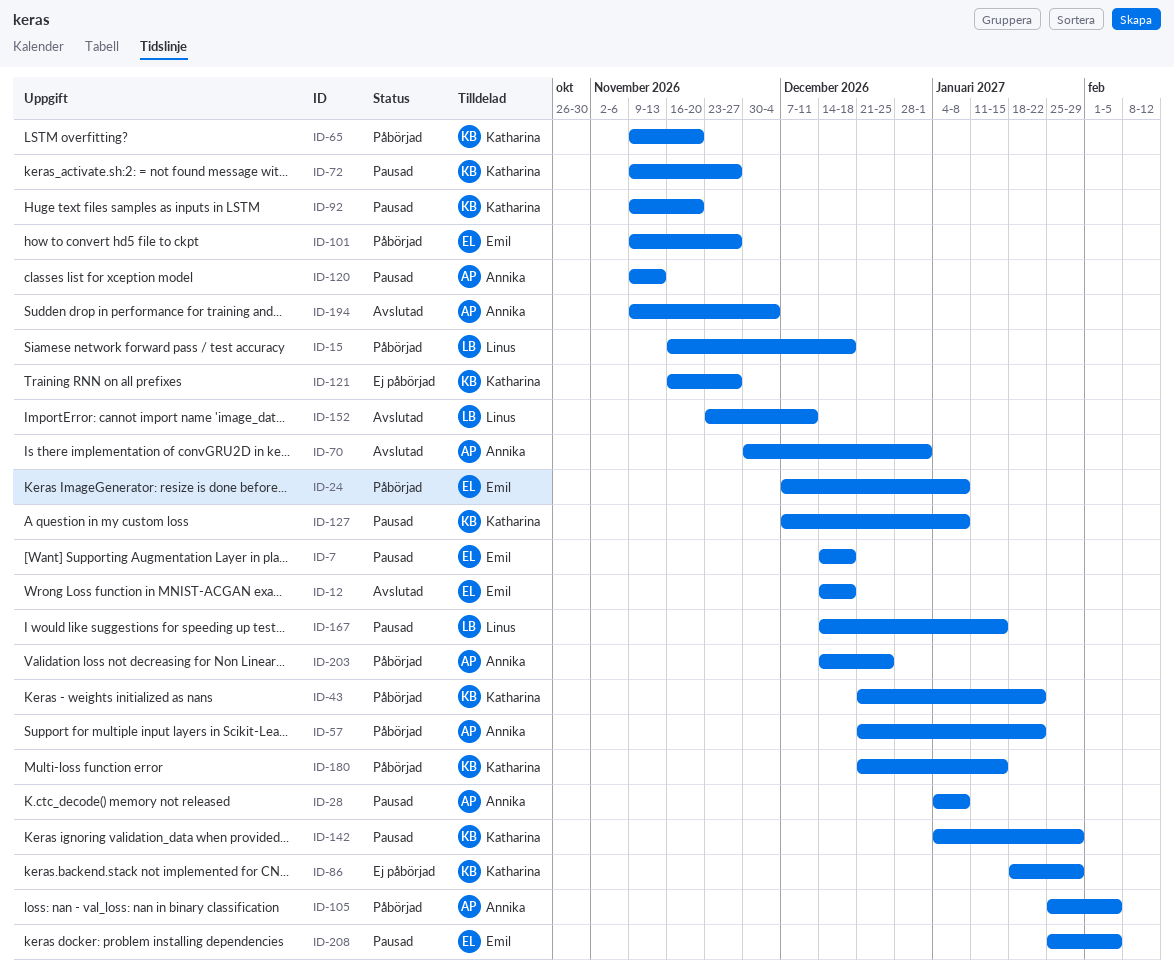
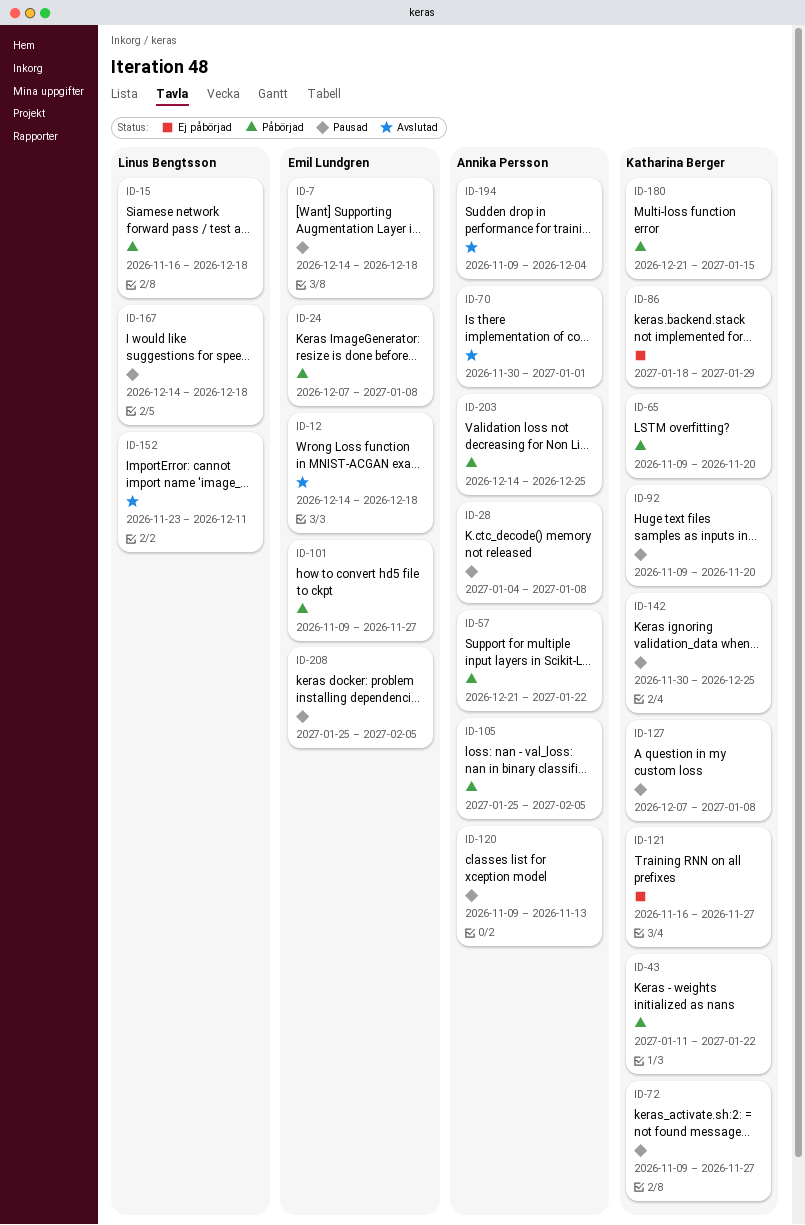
ID-43, start: Dec 21 -> Jan 11
ID-142, start: Jan 4 -> Nov 30
ID-142, due: Jan 29 -> Dec 25
ID-167, due: Jan 15 -> Dec 18

